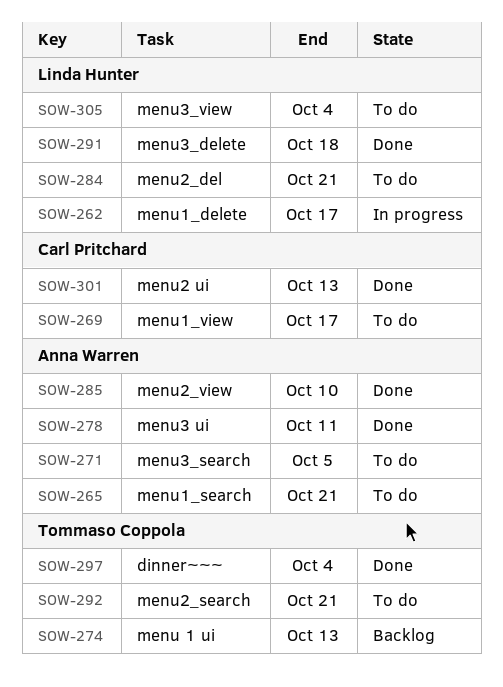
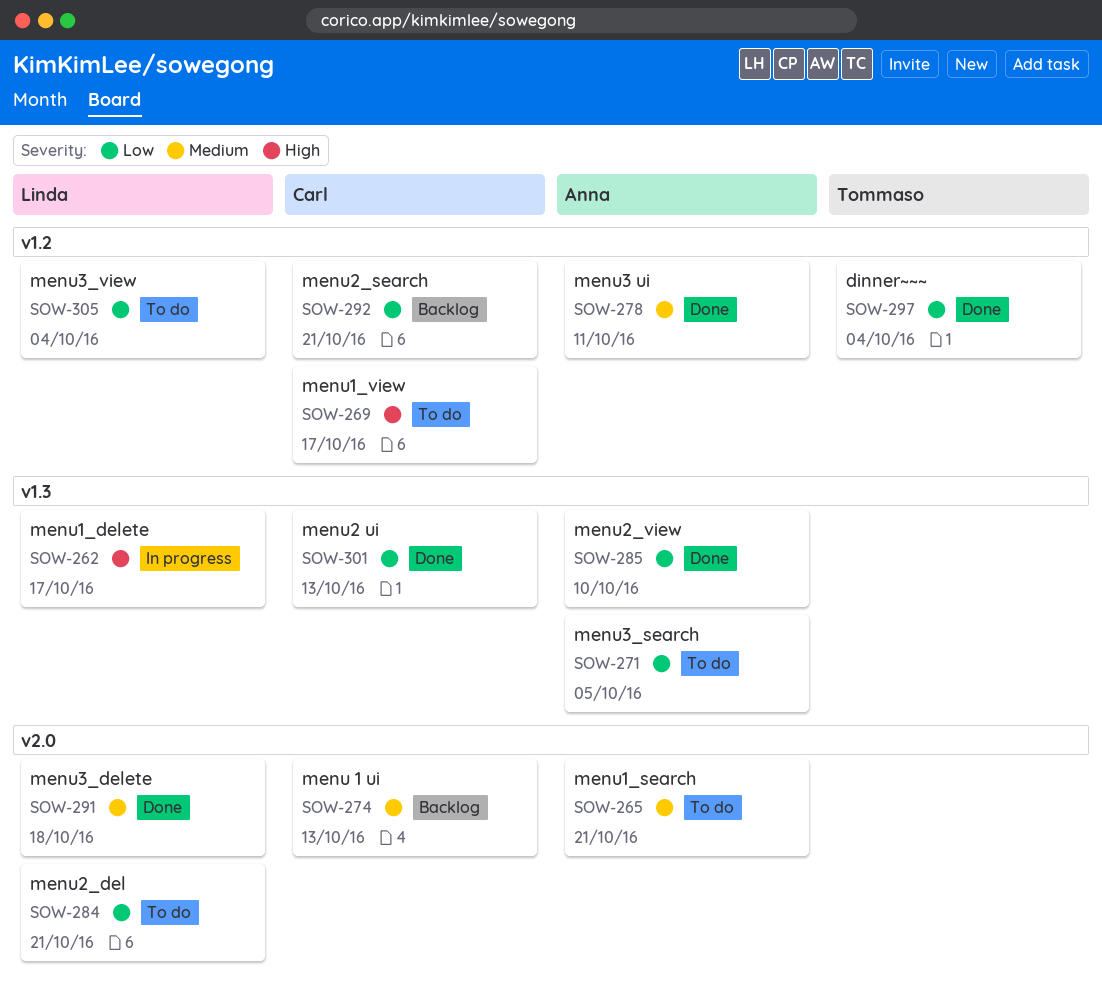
SOW-274, owner: Tommaso Coppola -> Carl Pritchard
SOW-292, status: To do -> Backlog
SOW-292, owner: Tommaso Coppola -> Carl Pritchard

